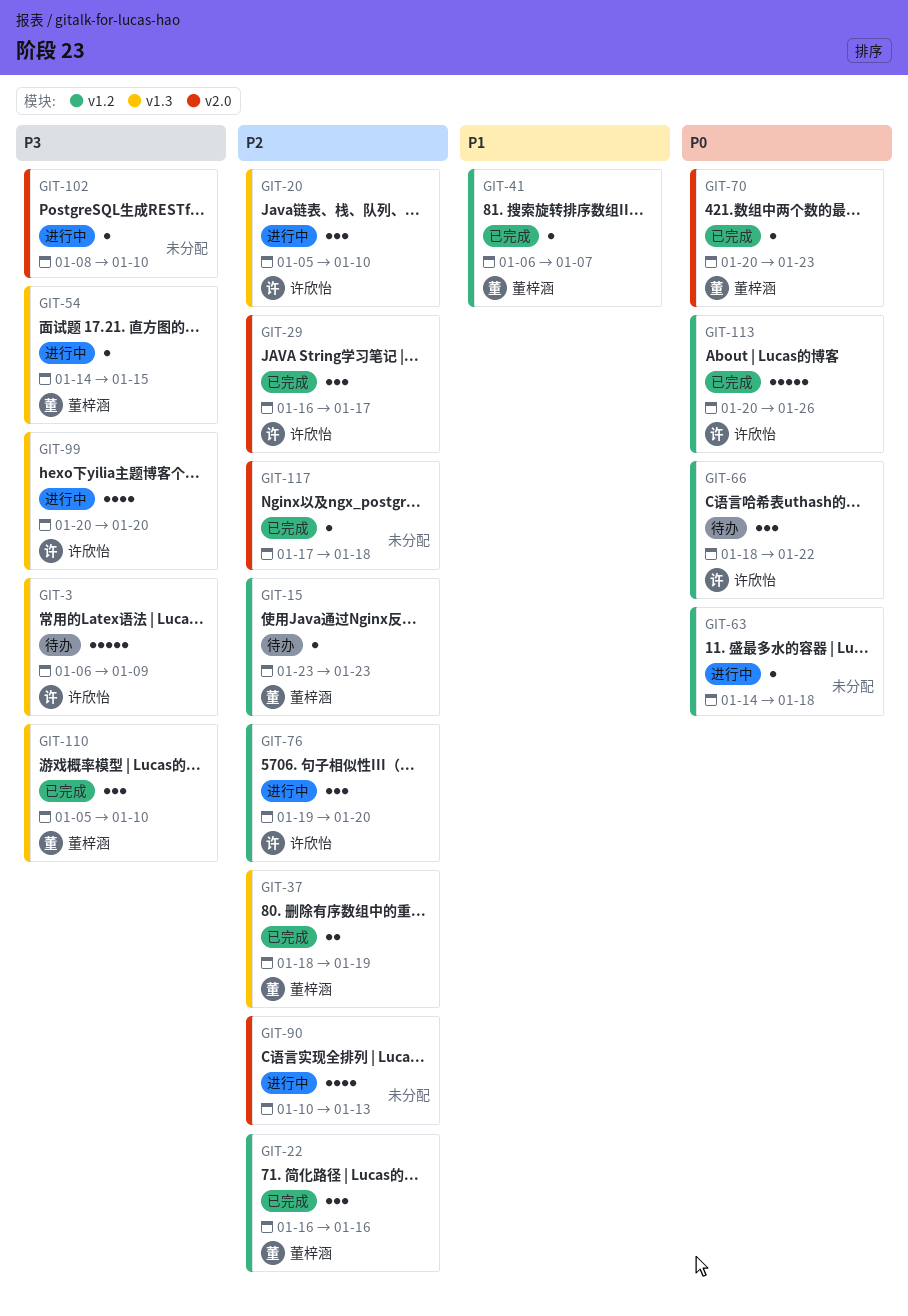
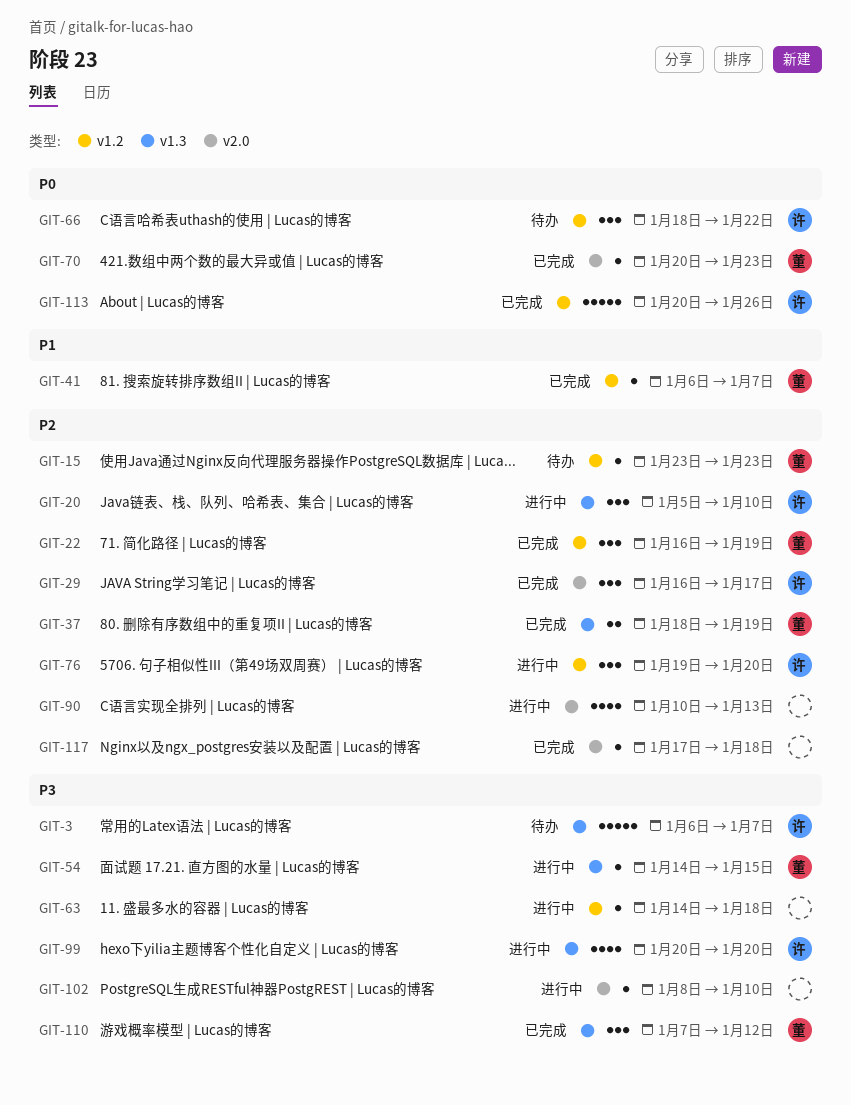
GIT-3, due: Jan 9 -> Jan 7
GIT-22, due: Jan 16 -> Jan 19
GIT-63, priority: P0 -> P3
GIT-110, start: Jan 5 -> Jan 7
GIT-110, due: Jan 10 -> Jan 12

